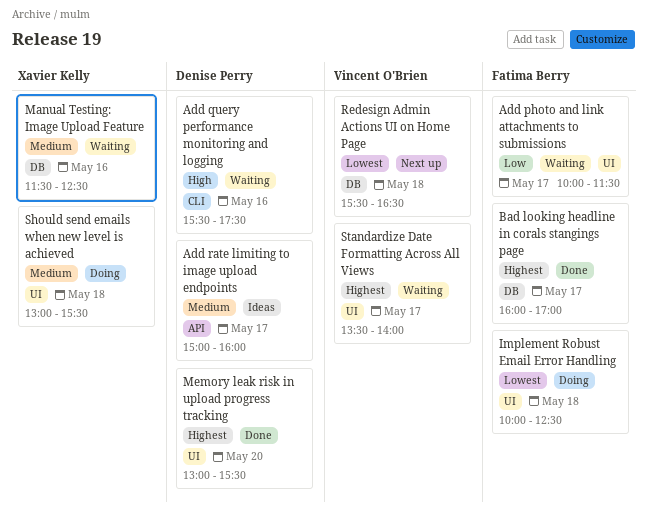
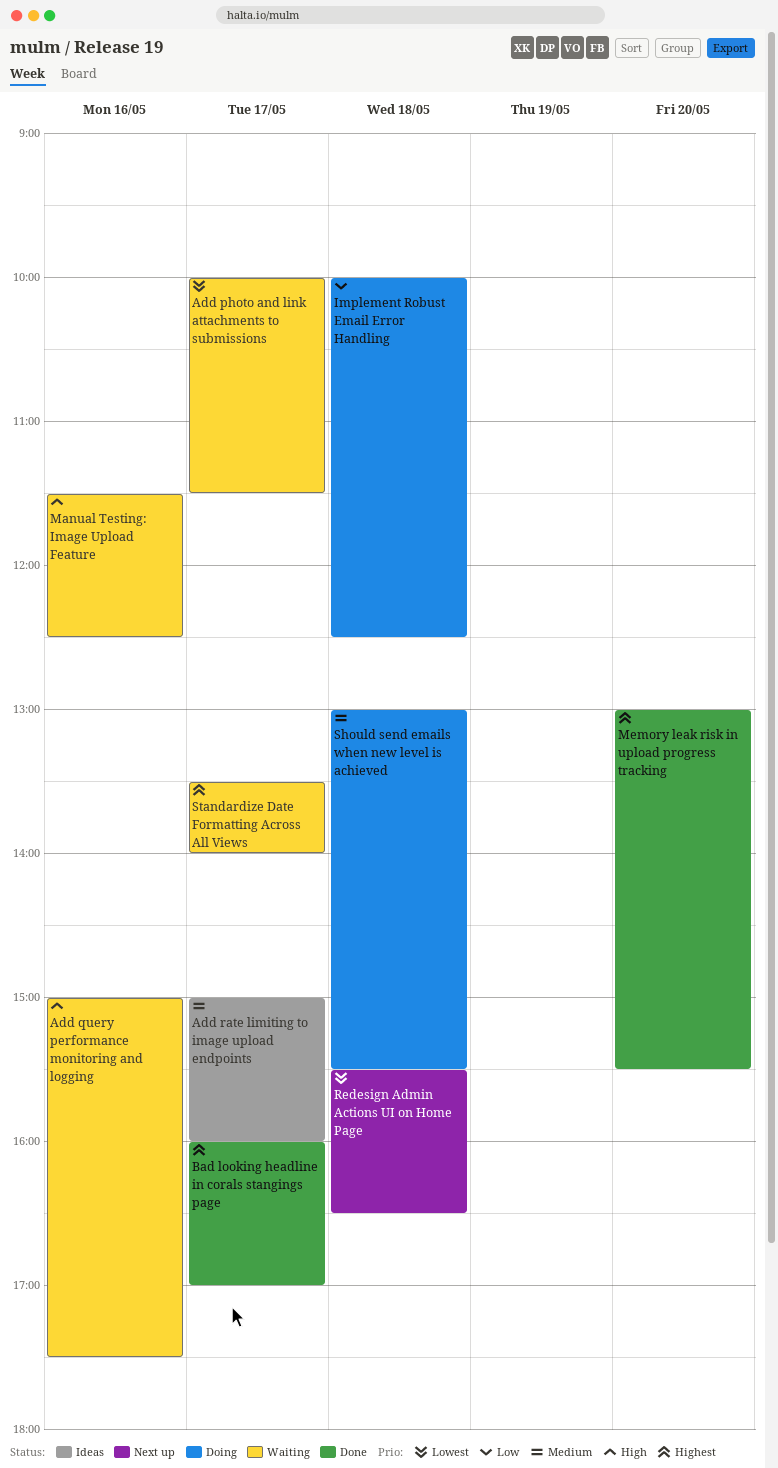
Add photo and link attachments to submissions, priority: Low -> Lowest
Add query performance monitoring and logging, begins: 15:30 -> 15:00
Implement Robust Email Error Handling, priority: Lowest -> Low
Manual Testing: Image Upload Feature, priority: Medium -> High

